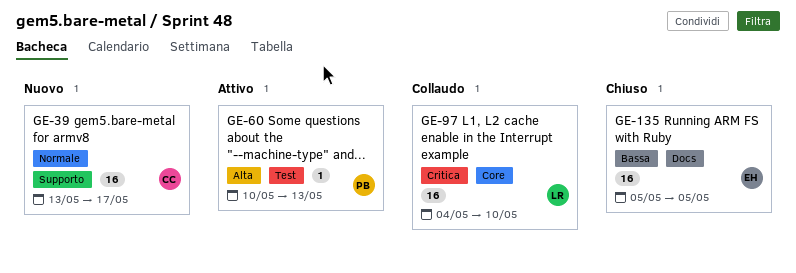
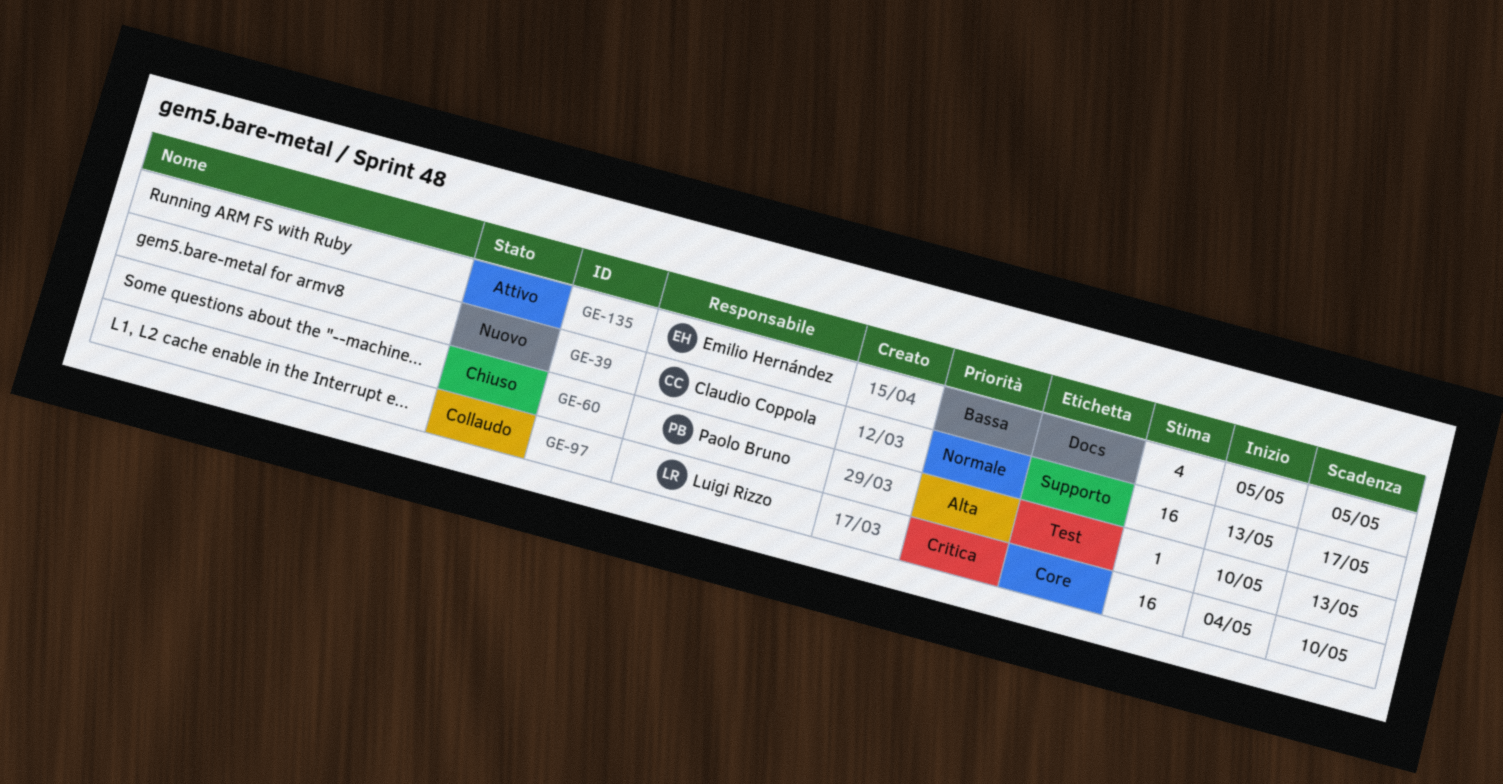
GE-60, status: Attivo -> Chiuso
GE-135, status: Chiuso -> Attivo
GE-135, estimate: 16 -> 4

